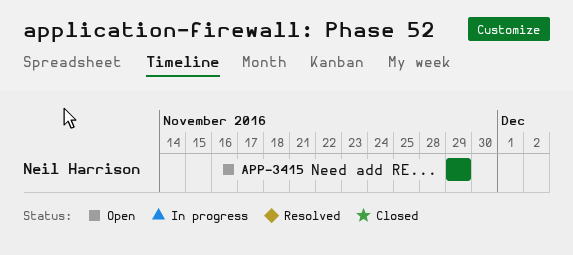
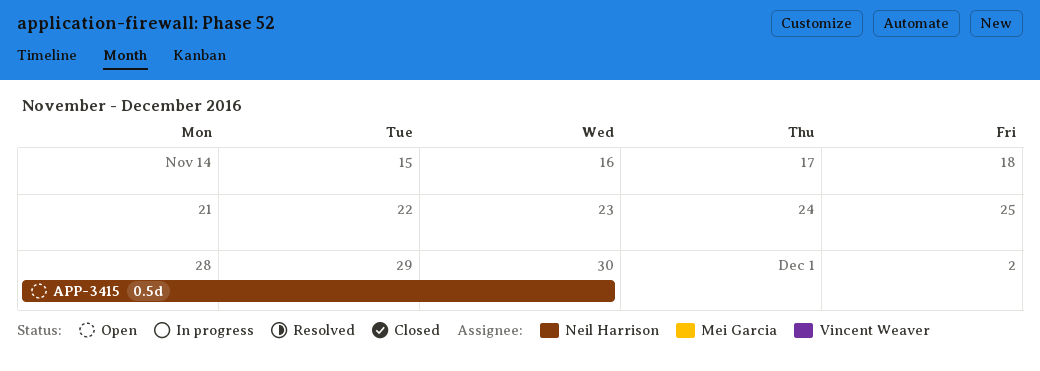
APP-3415, start: Nov 29 -> Nov 28
APP-3415, due: Nov 29 -> Nov 30

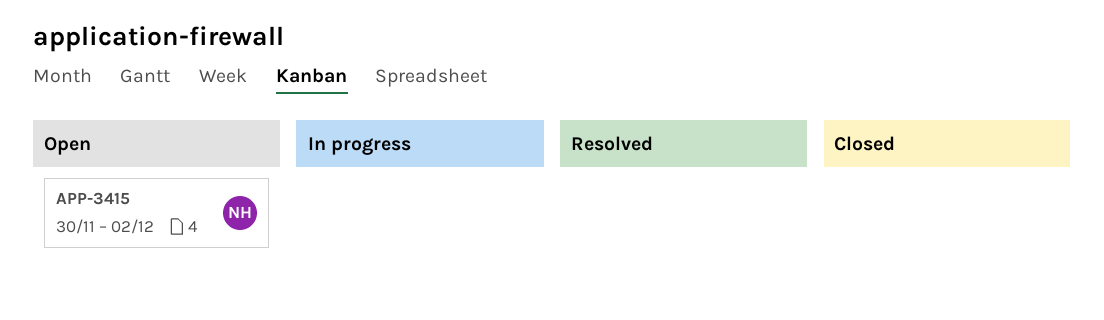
APP-3415, start: Nov 28 -> Nov 30
APP-3415, due: Nov 30 -> Dec 2

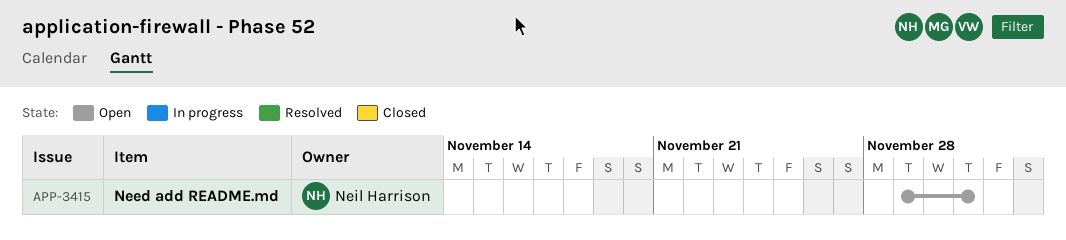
APP-3415, start: Nov 30 -> Nov 29
APP-3415, due: Dec 2 -> Dec 1

